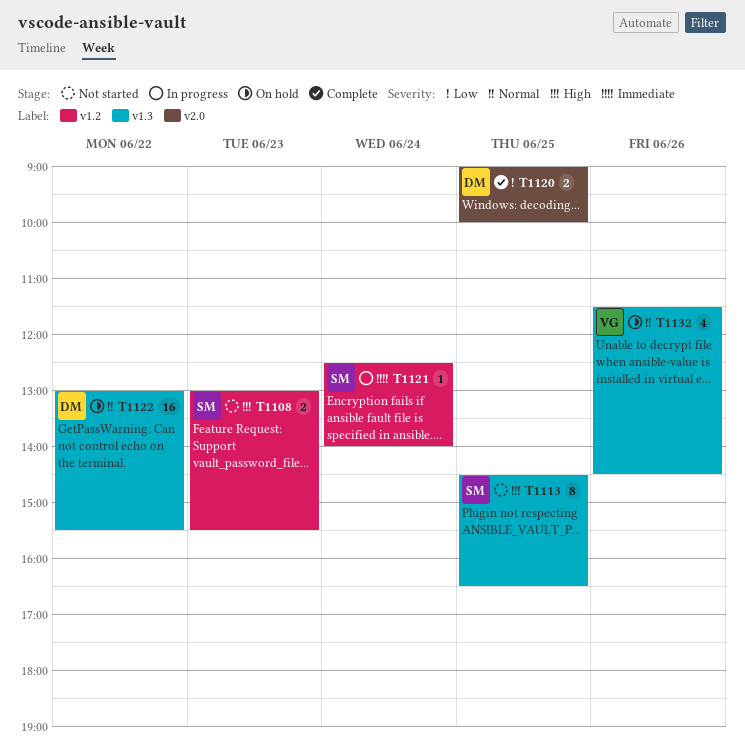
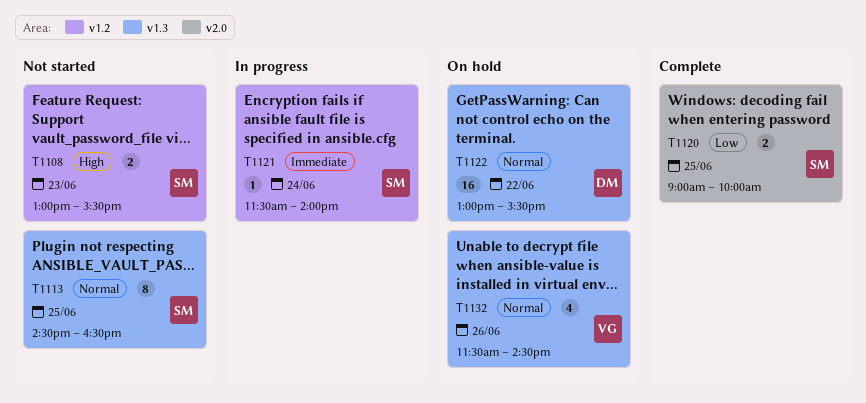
T1113, priority: High -> Normal
T1120, owner: DM -> SM
T1121, begins: 12:30 -> 11:30

